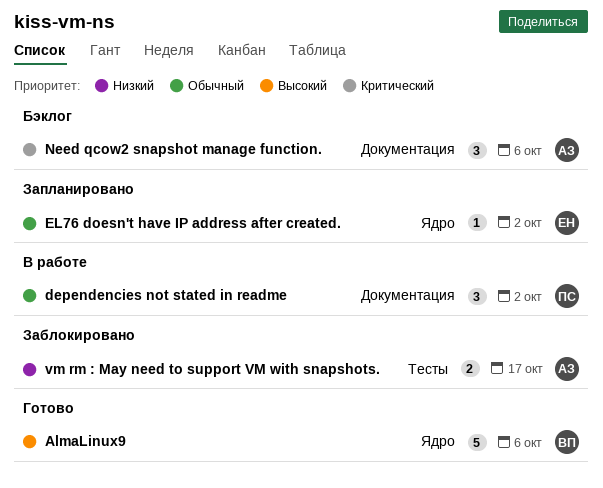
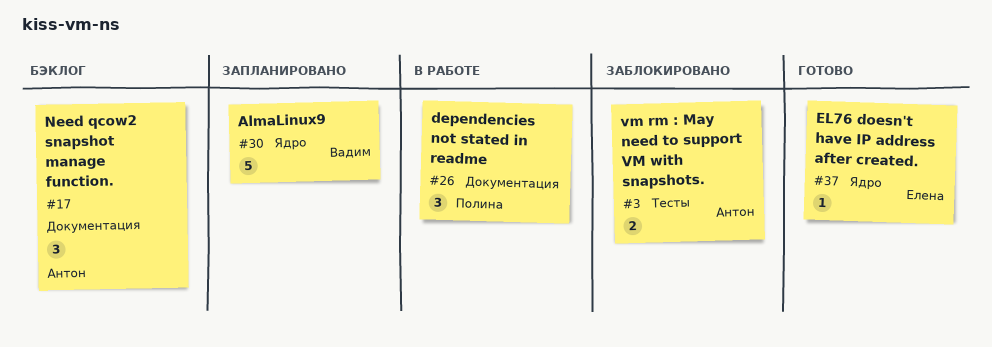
AlmaLinux9, status: Готово -> Запланировано
EL76 doesn't have IP address after created., status: Запланировано -> Готово

